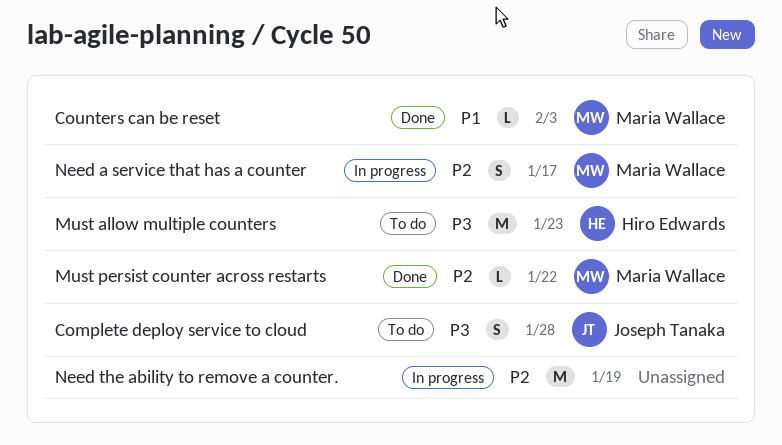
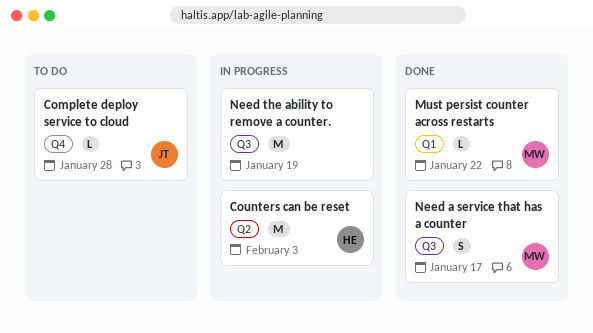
Complete deploy service to cloud, estimate: S -> L
Counters can be reset, status: Done -> In progress
Counters can be reset, owner: Maria Wallace -> Hiro Edwards
Counters can be reset, estimate: L -> M
Must allow multiple counters: present -> none
Need a service that has a counter, status: In progress -> Done

